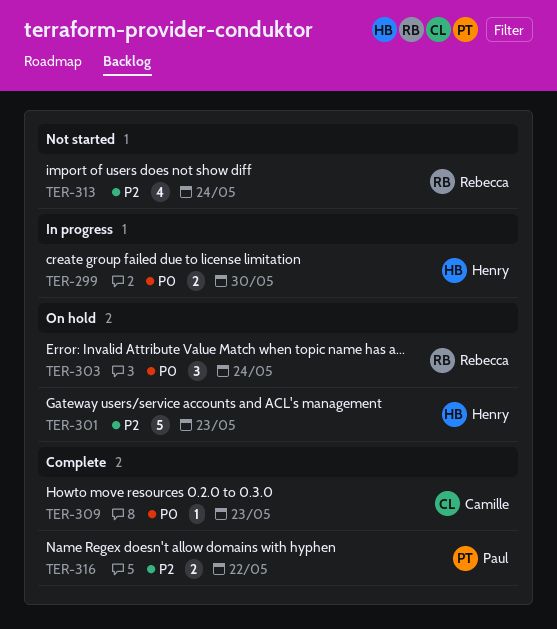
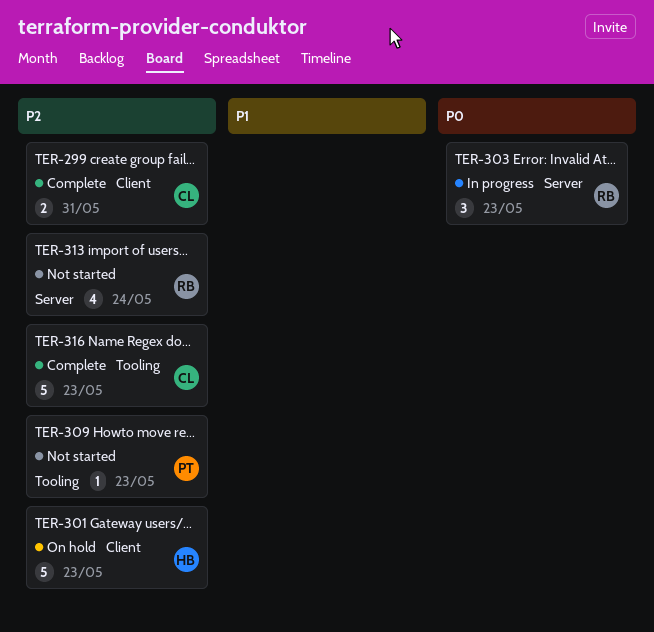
TER-299, status: In progress -> Complete
TER-299, owner: Henry -> Camille
TER-299, priority: P0 -> P2
TER-299, due: May 30 -> May 31
TER-303, status: On hold -> In progress
TER-303, due: May 24 -> May 23
TER-309, status: Complete -> Not started
TER-309, owner: Camille -> Paul
TER-309, priority: P0 -> P2
TER-316, owner: Paul -> Camille
TER-316, estimate: 2 -> 5
TER-316, due: May 22 -> May 23

